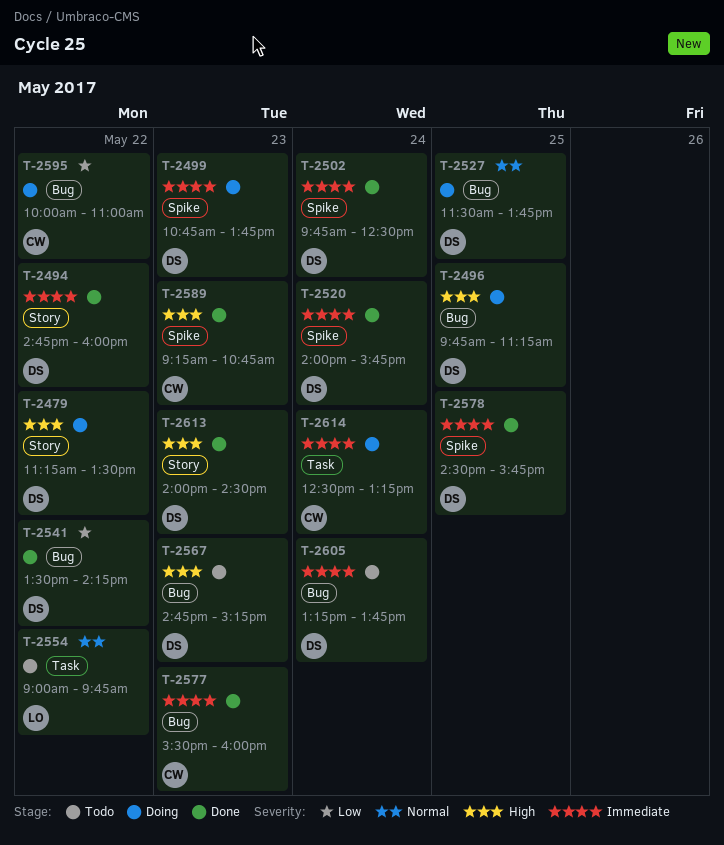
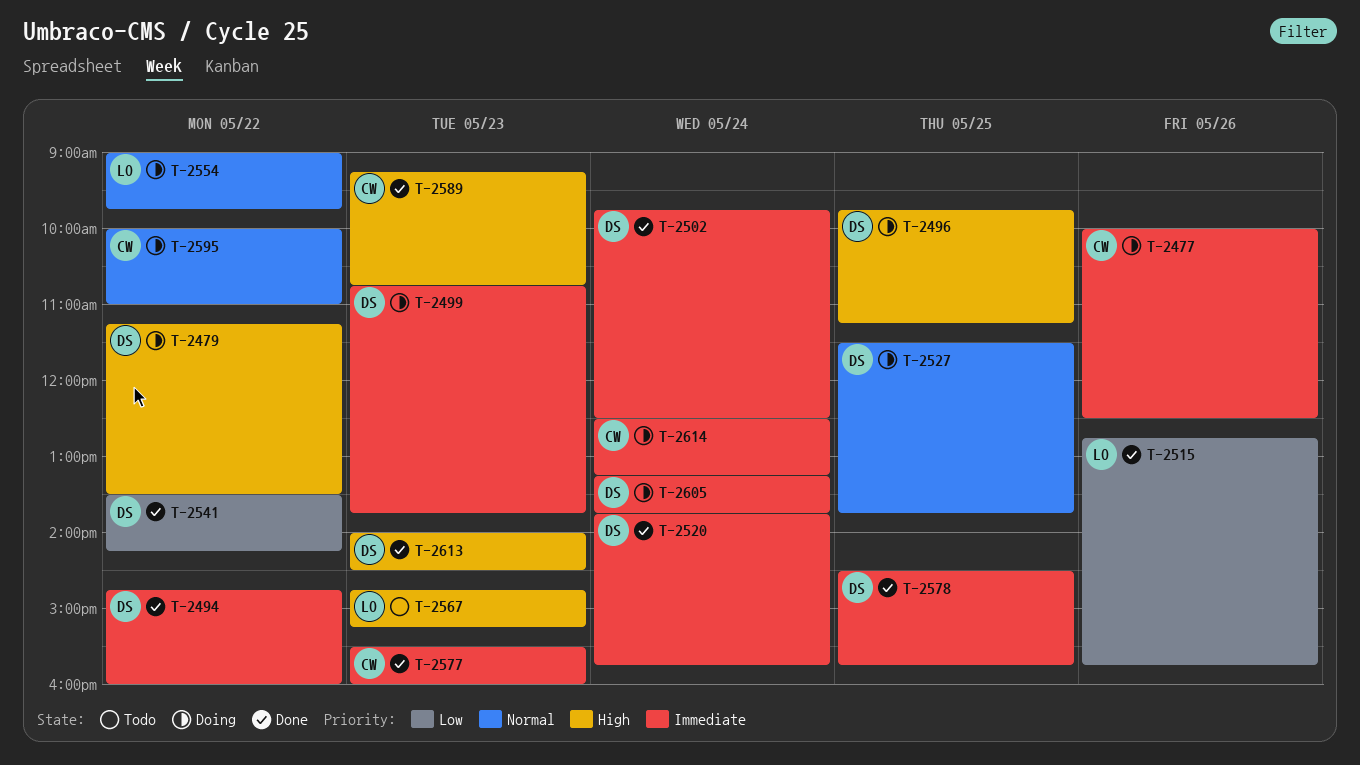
T-2477: none -> present
T-2515: none -> present
T-2520, begins: 14:00 -> 13:45
T-2554, status: Todo -> Doing
T-2567, owner: DS -> LO
T-2595, priority: Low -> Normal
T-2605, status: Todo -> Doing

